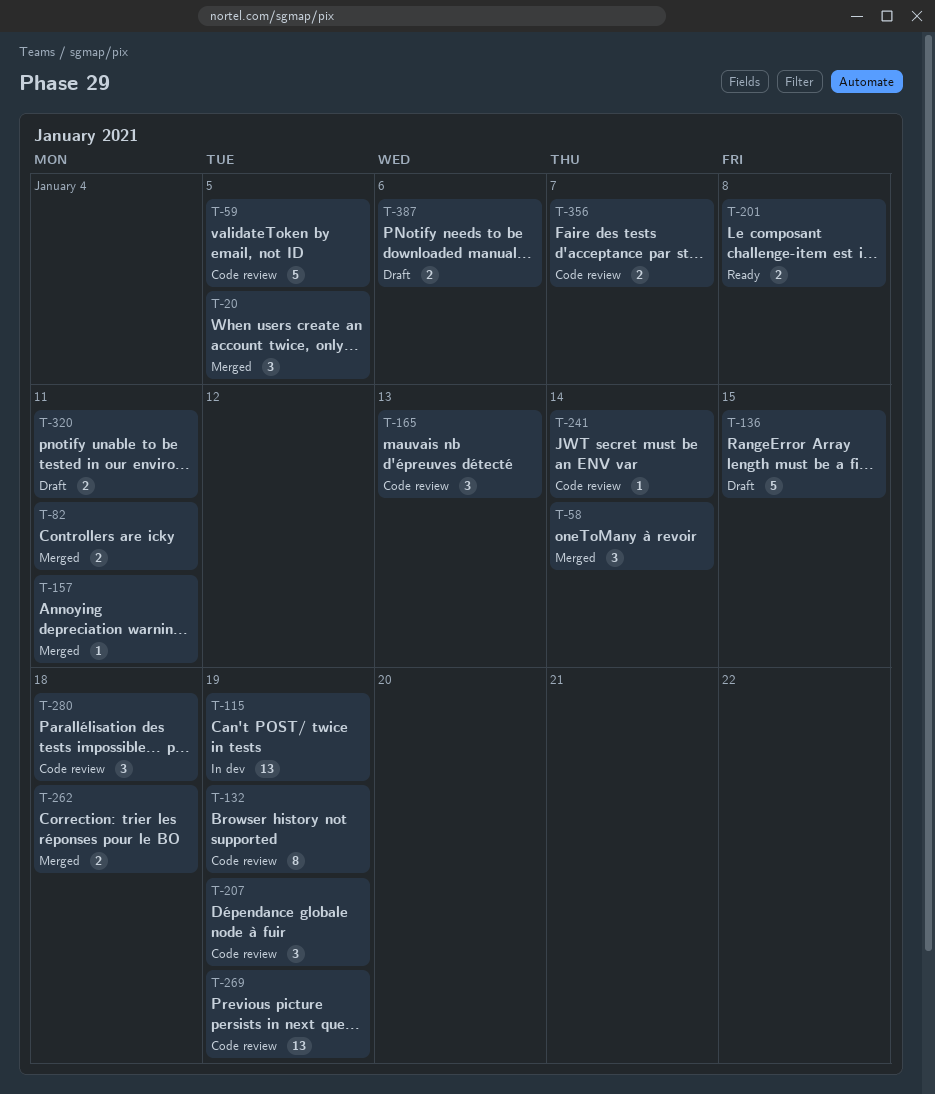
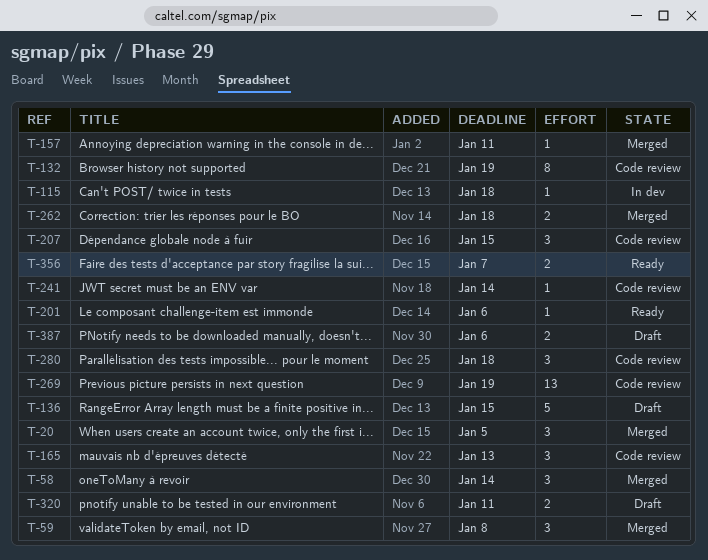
T-59, status: Code review -> Merged
T-59, estimate: 5 -> 3
T-59, due: Jan 5 -> Jan 8
T-82: present -> none
T-115, estimate: 13 -> 1
T-115, due: Jan 19 -> Jan 18
T-201, estimate: 2 -> 1
T-201, due: Jan 8 -> Jan 6
T-207, due: Jan 19 -> Jan 15
T-356, status: Code review -> Ready

